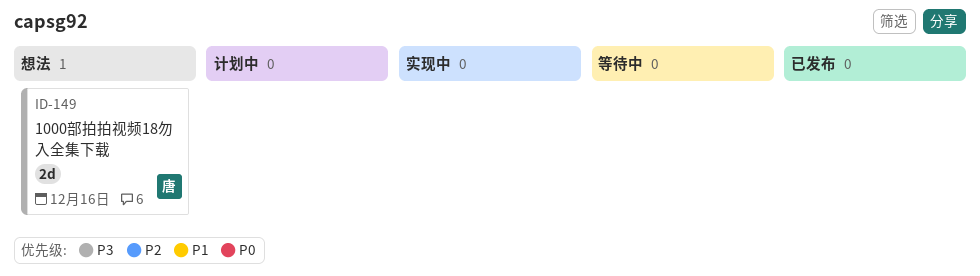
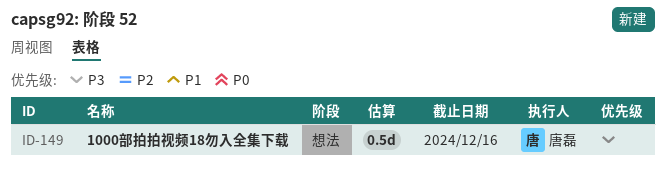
ID-149, estimate: 2d -> 0.5d

